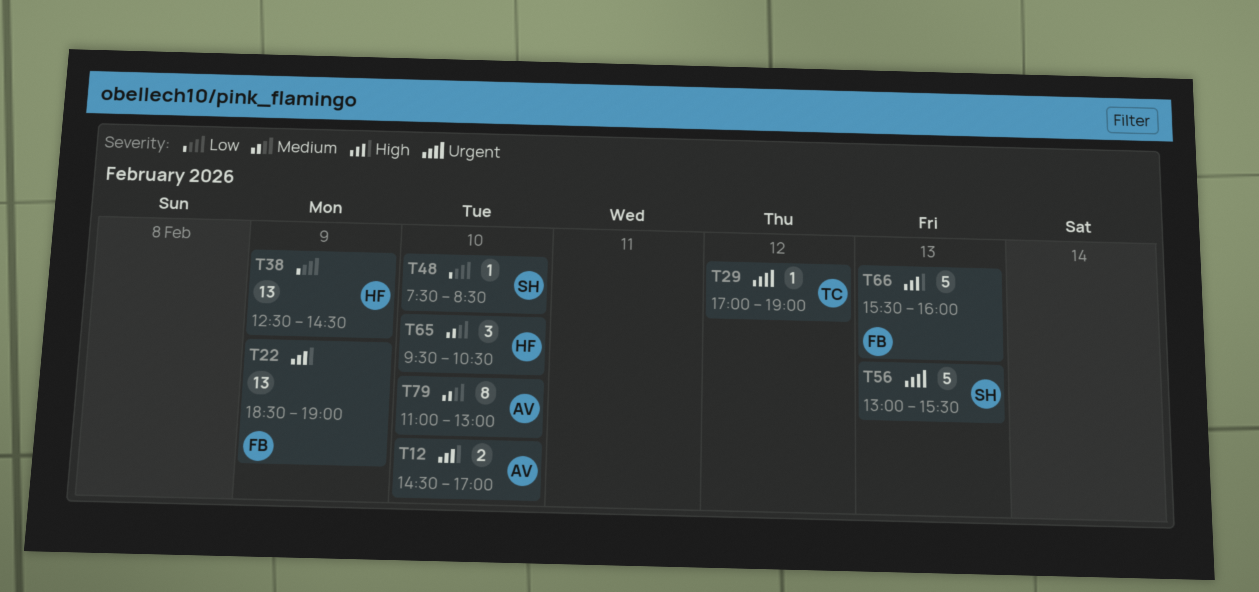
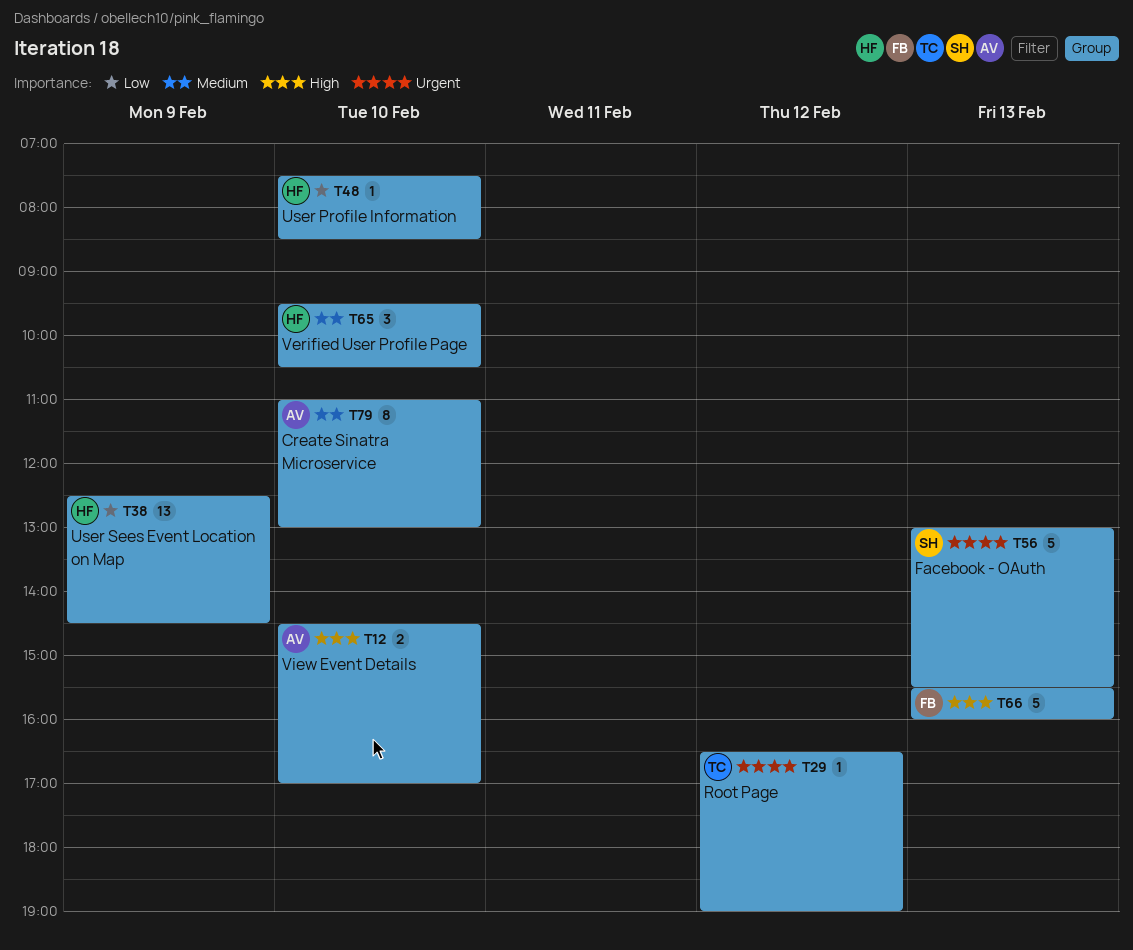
T22: present -> none
T29, begins: 17:00 -> 16:30
T48, owner: SH -> HF

